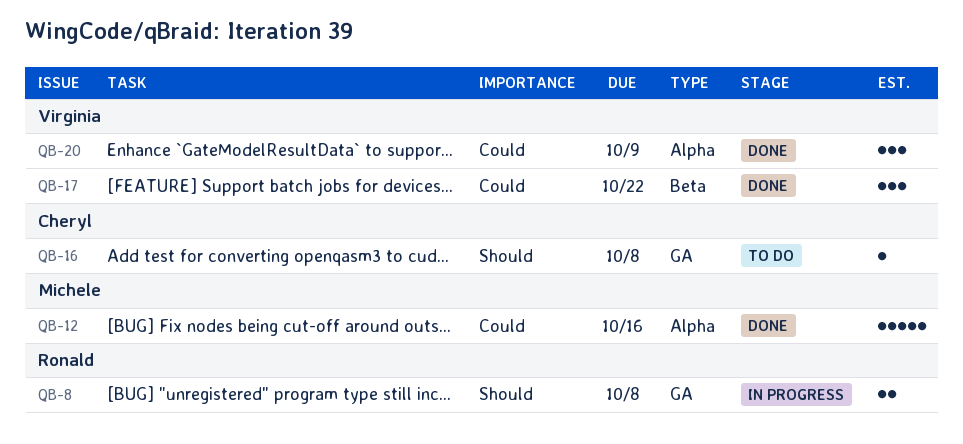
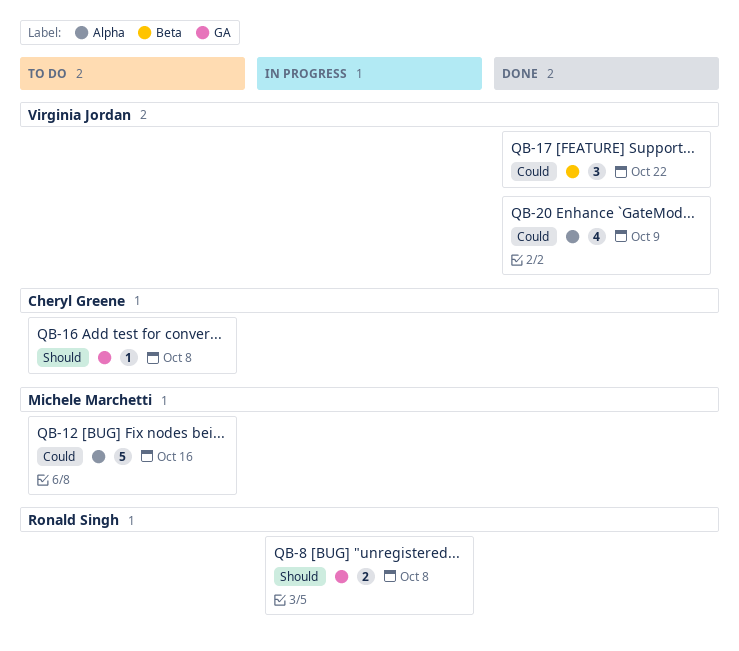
QB-12, status: Done -> To do
QB-20, estimate: 3 -> 4

